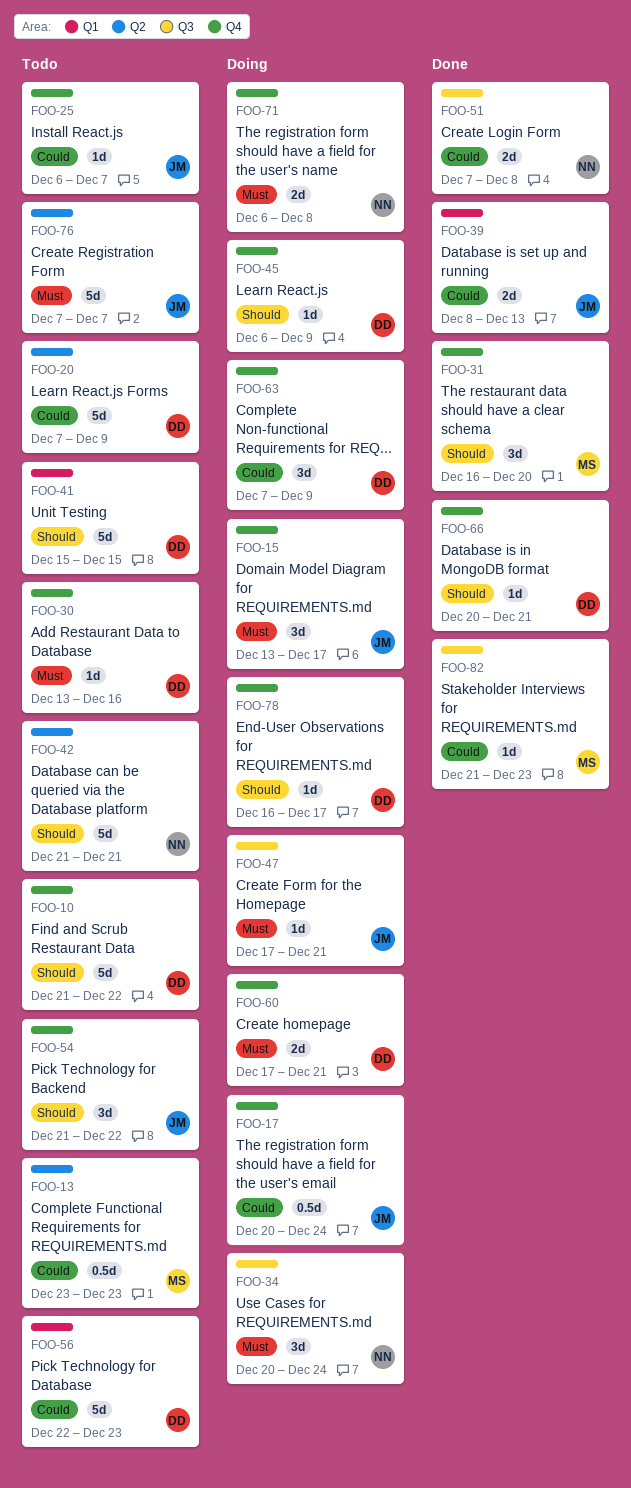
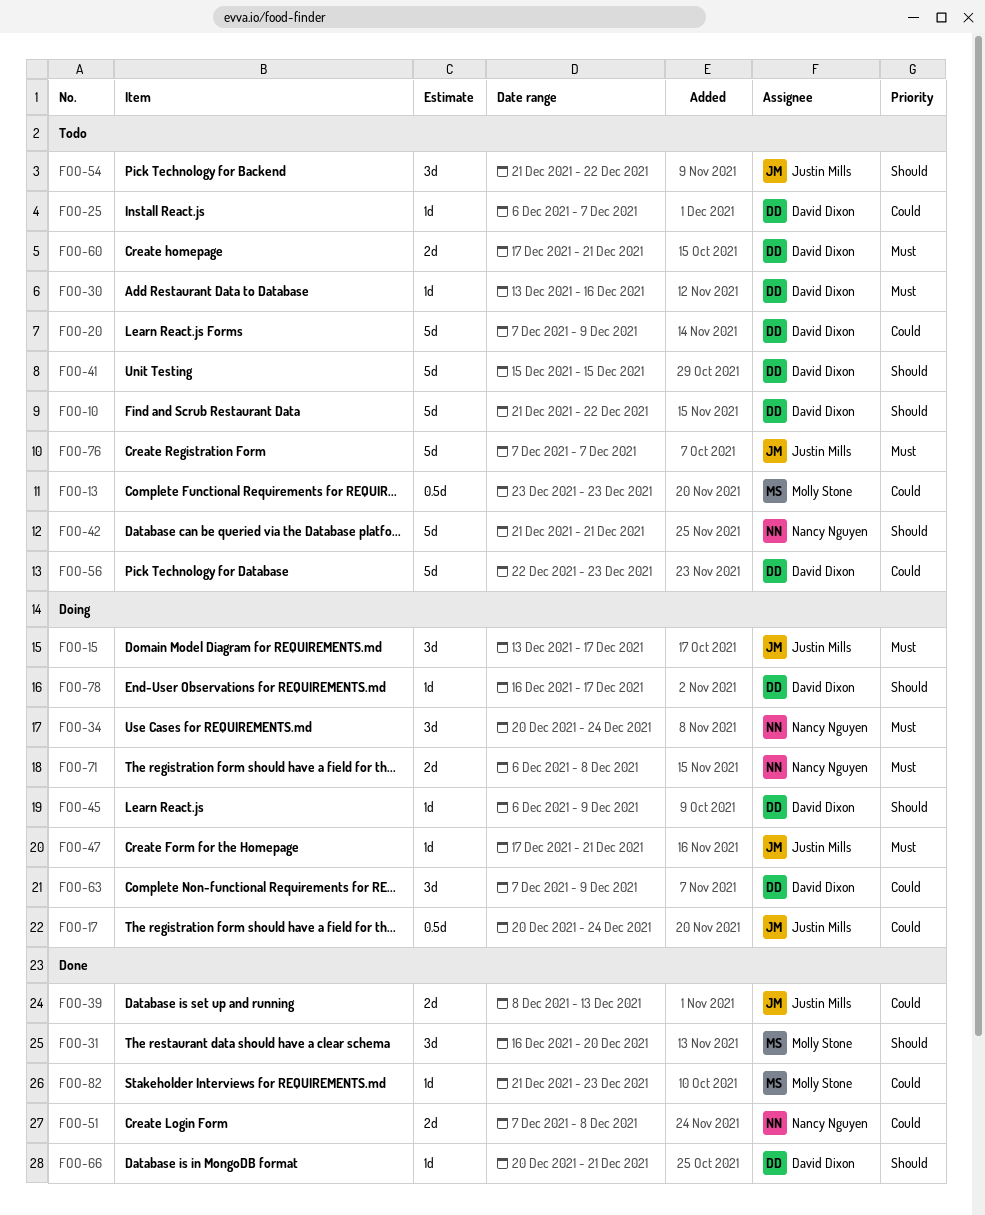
FOO-25, owner: Justin Mills -> David Dixon
FOO-60, status: Doing -> Todo

